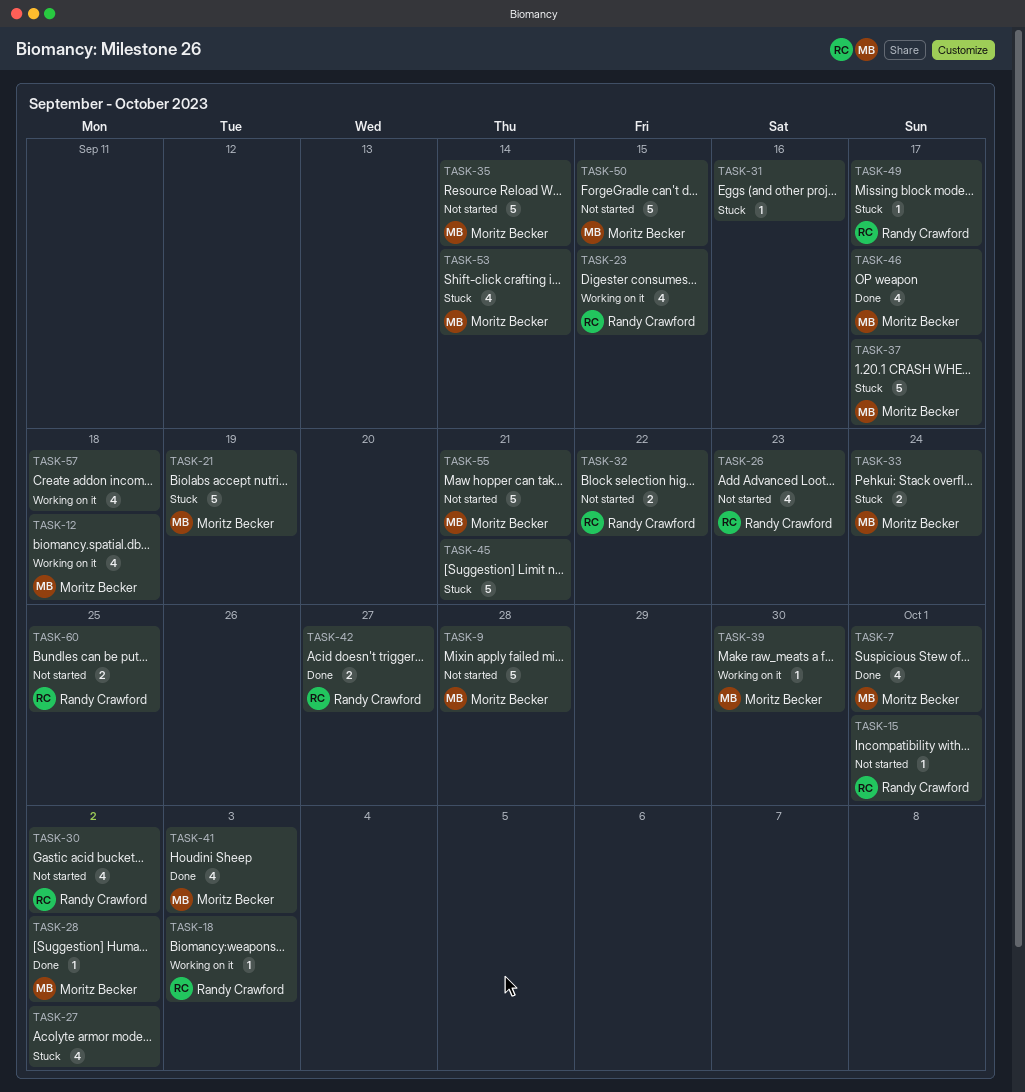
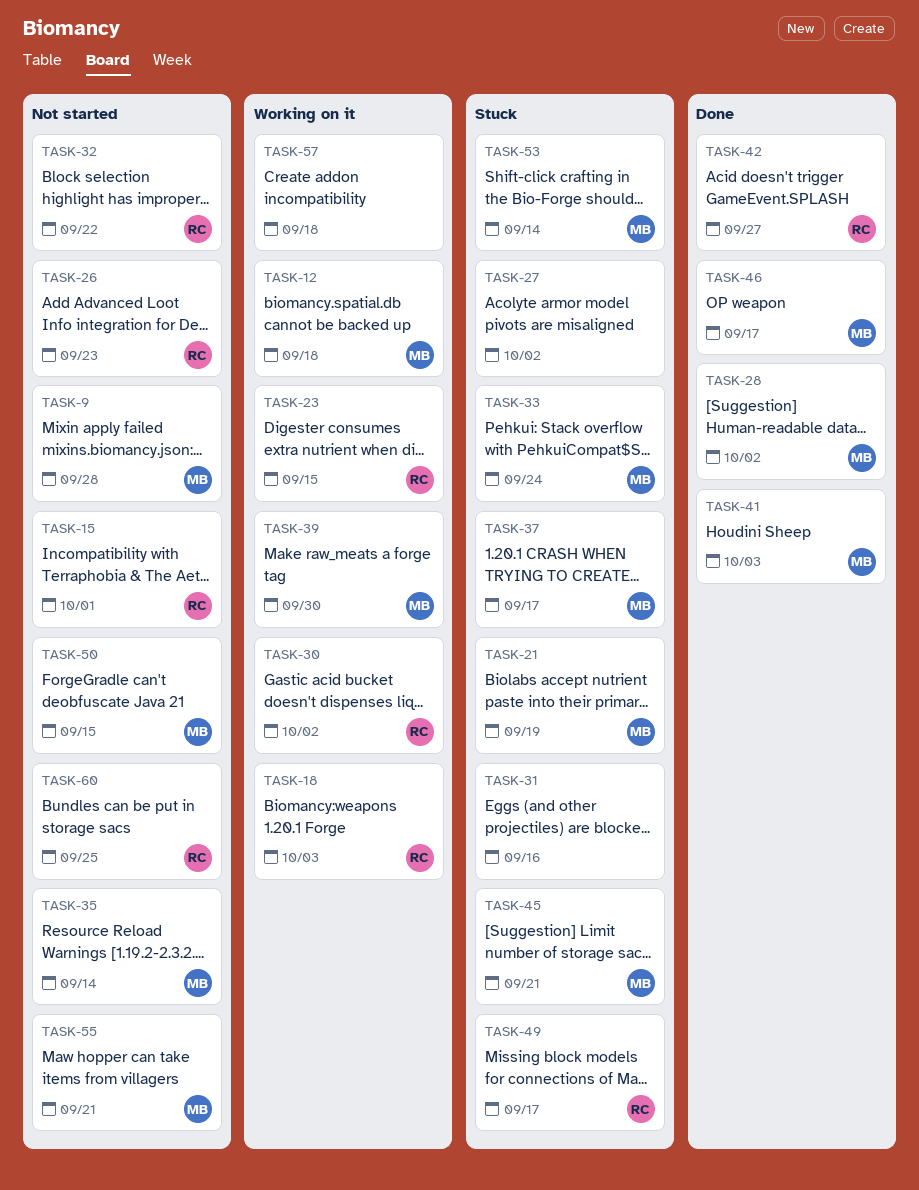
TASK-7: present -> none
TASK-30, status: Not started -> Working on it
TASK-45, owner: none -> Moritz Becker

